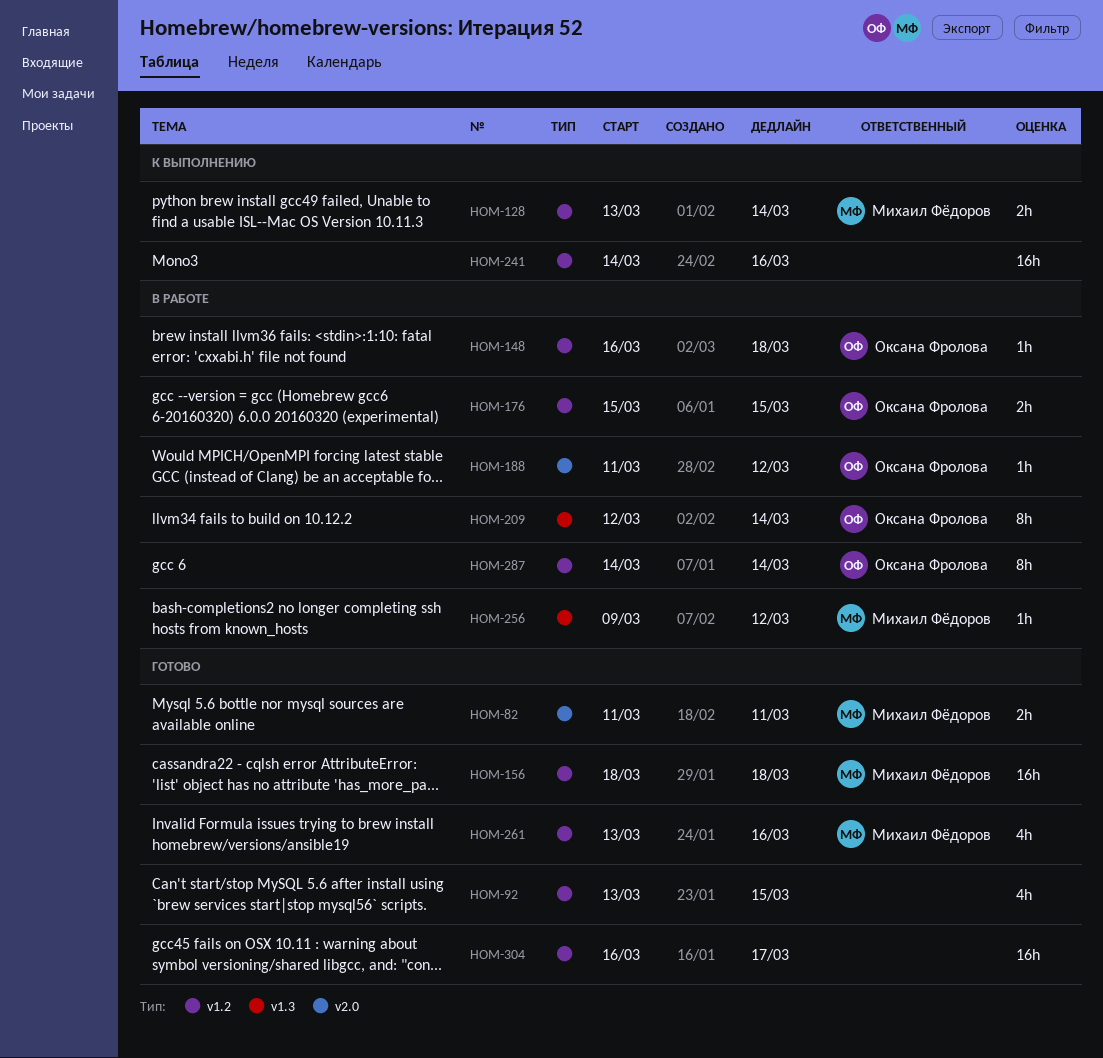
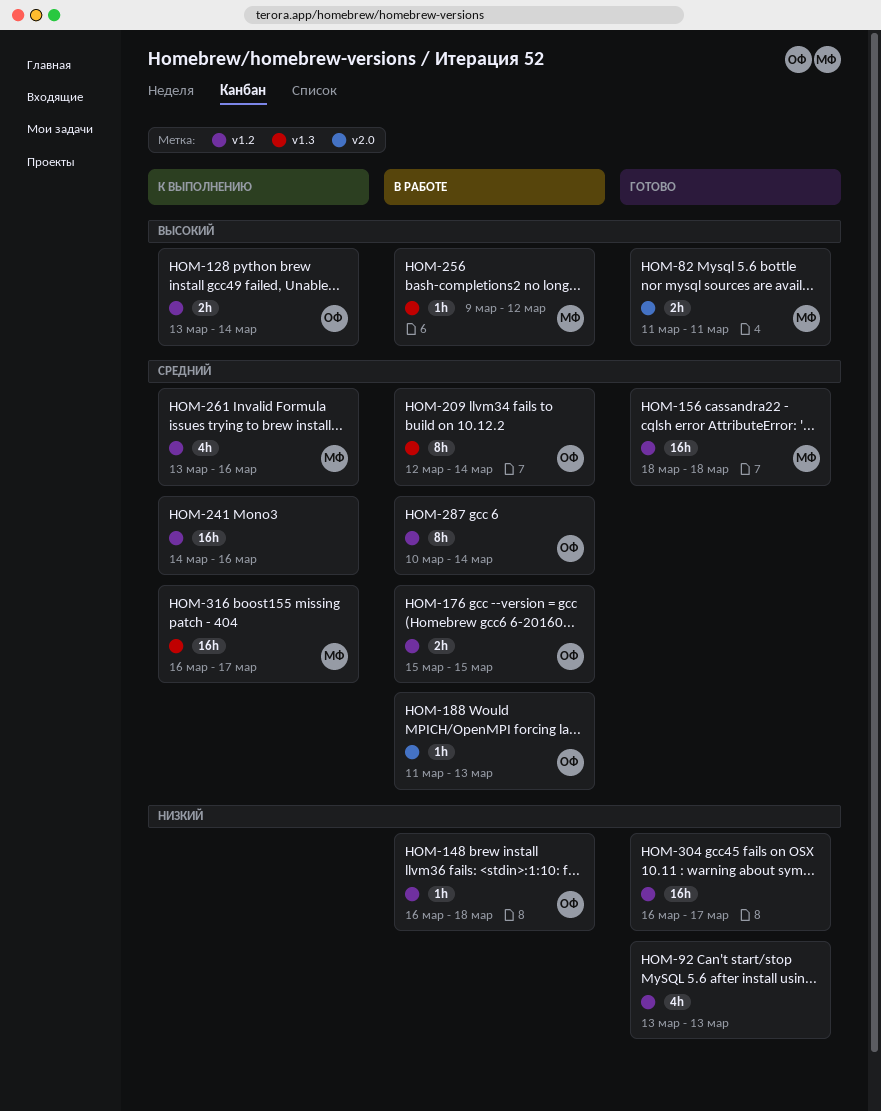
HOM-92, due: Mar 15 -> Mar 13
HOM-128, owner: Михаил Фёдоров -> Оксана Фролова
HOM-188, due: Mar 12 -> Mar 13
HOM-261, status: Готово -> К выполнению
HOM-287, start: Mar 14 -> Mar 10
HOM-316: none -> present

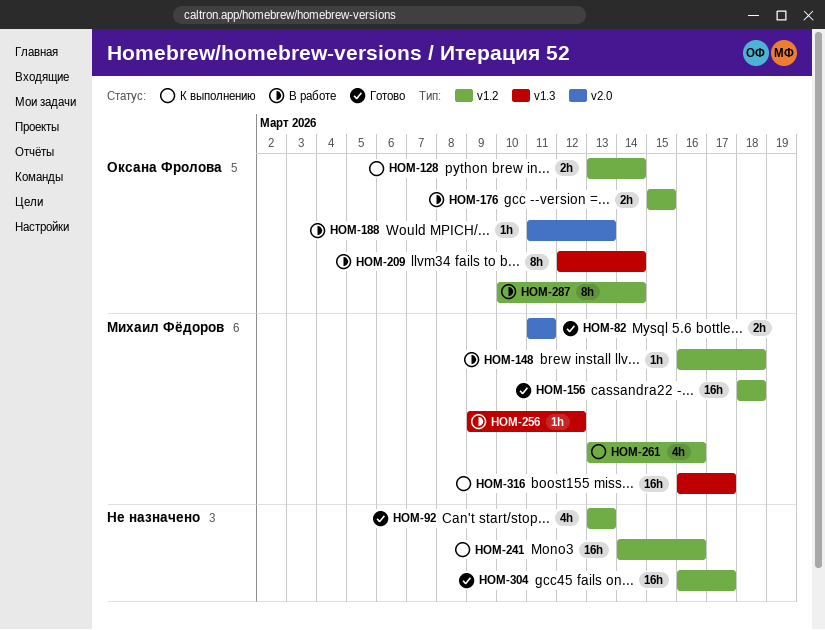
HOM-148, owner: Оксана Фролова -> Михаил Фёдоров

